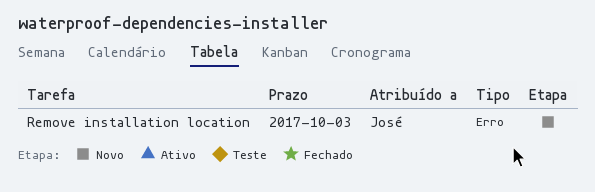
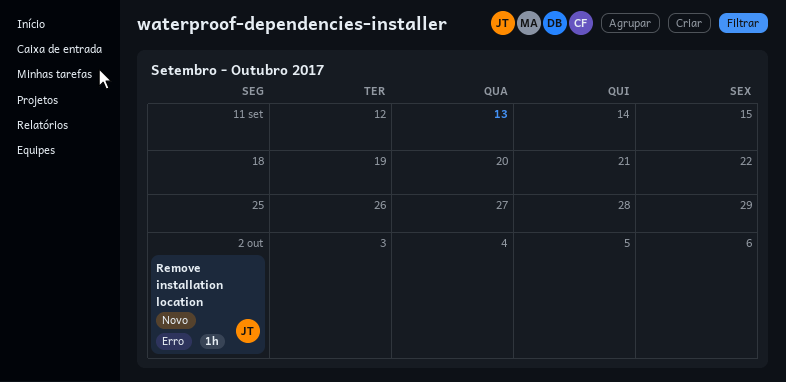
Remove installation location, due: Oct 3 -> Oct 2

